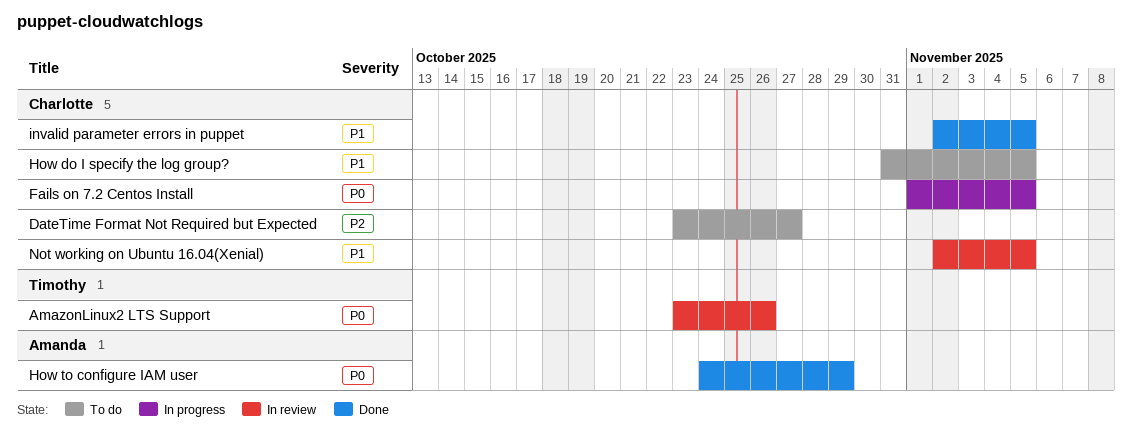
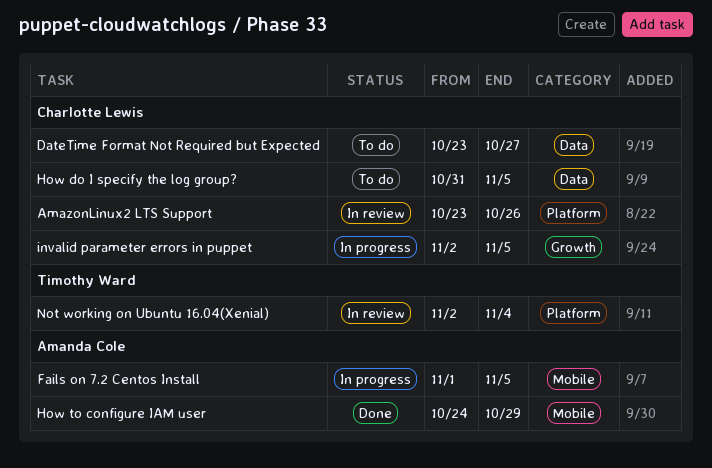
AmazonLinux2 LTS Support, owner: Timothy Ward -> Charlotte Lewis
Fails on 7.2 Centos Install, owner: Charlotte Lewis -> Amanda Cole
invalid parameter errors in puppet, status: Done -> In progress
Not working on Ubuntu 16.04(Xenial), owner: Charlotte Lewis -> Timothy Ward
Not working on Ubuntu 16.04(Xenial), due: Nov 5 -> Nov 4

